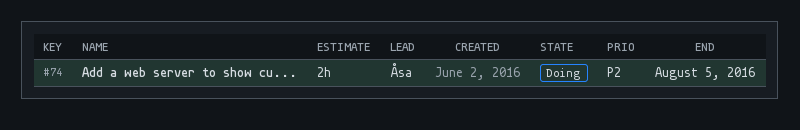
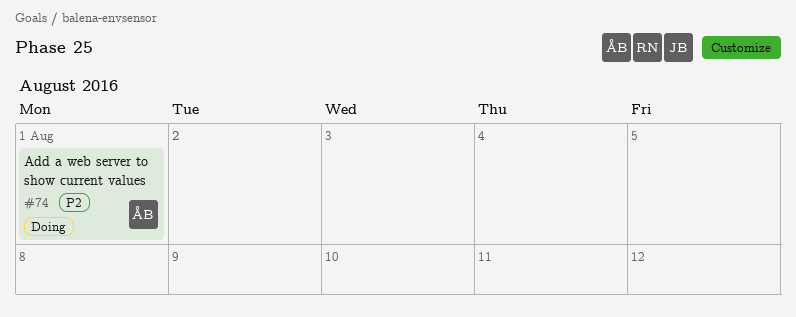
#74, due: Aug 5 -> Aug 1

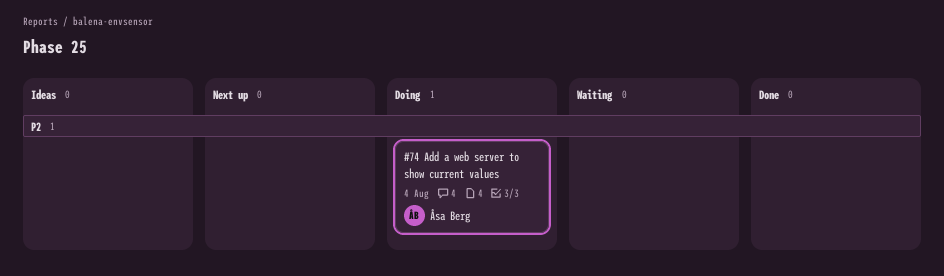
#74, due: Aug 1 -> Aug 4

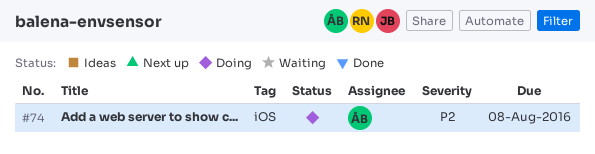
#74, due: Aug 4 -> Aug 8

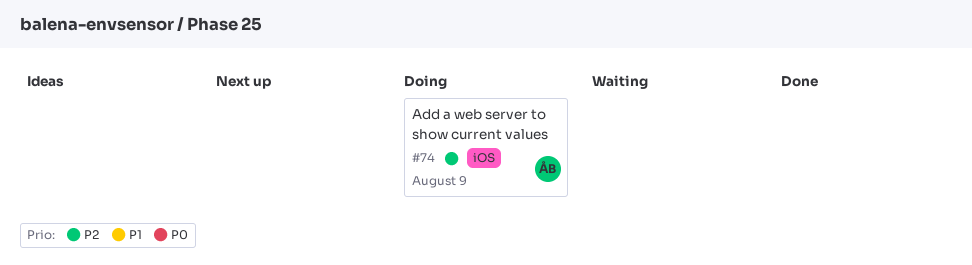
#74, due: Aug 8 -> Aug 9

